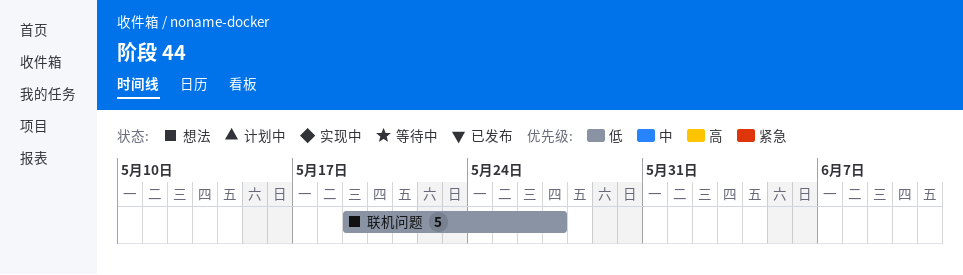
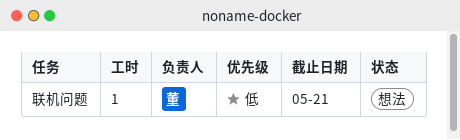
联机问题, estimate: 5 -> 1
联机问题, due: May 27 -> May 21

